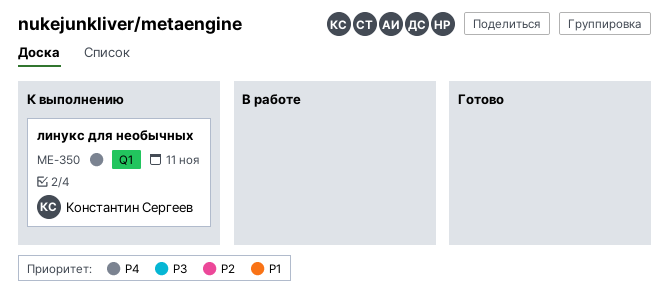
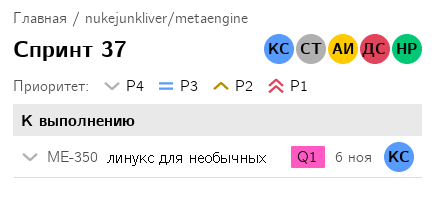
ME-350, due: Nov 11 -> Nov 6

